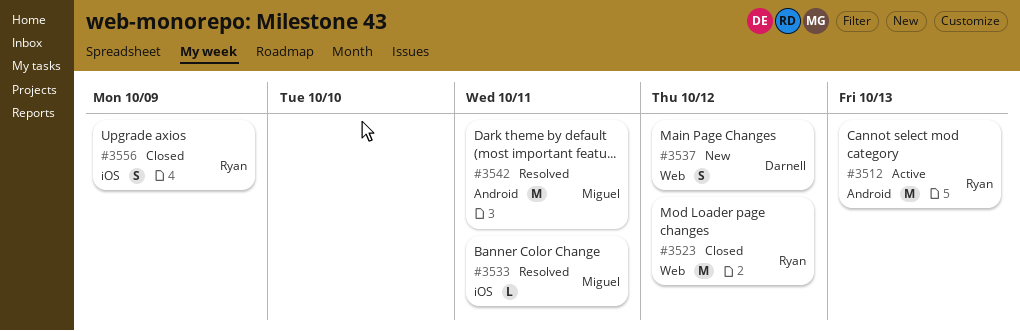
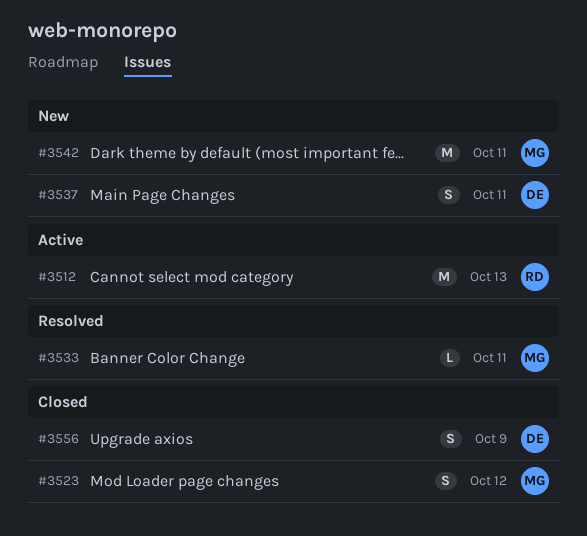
#3523, owner: Ryan -> Miguel
#3523, estimate: M -> S
#3537, due: Oct 12 -> Oct 11
#3542, status: Resolved -> New
#3556, owner: Ryan -> Darnell

